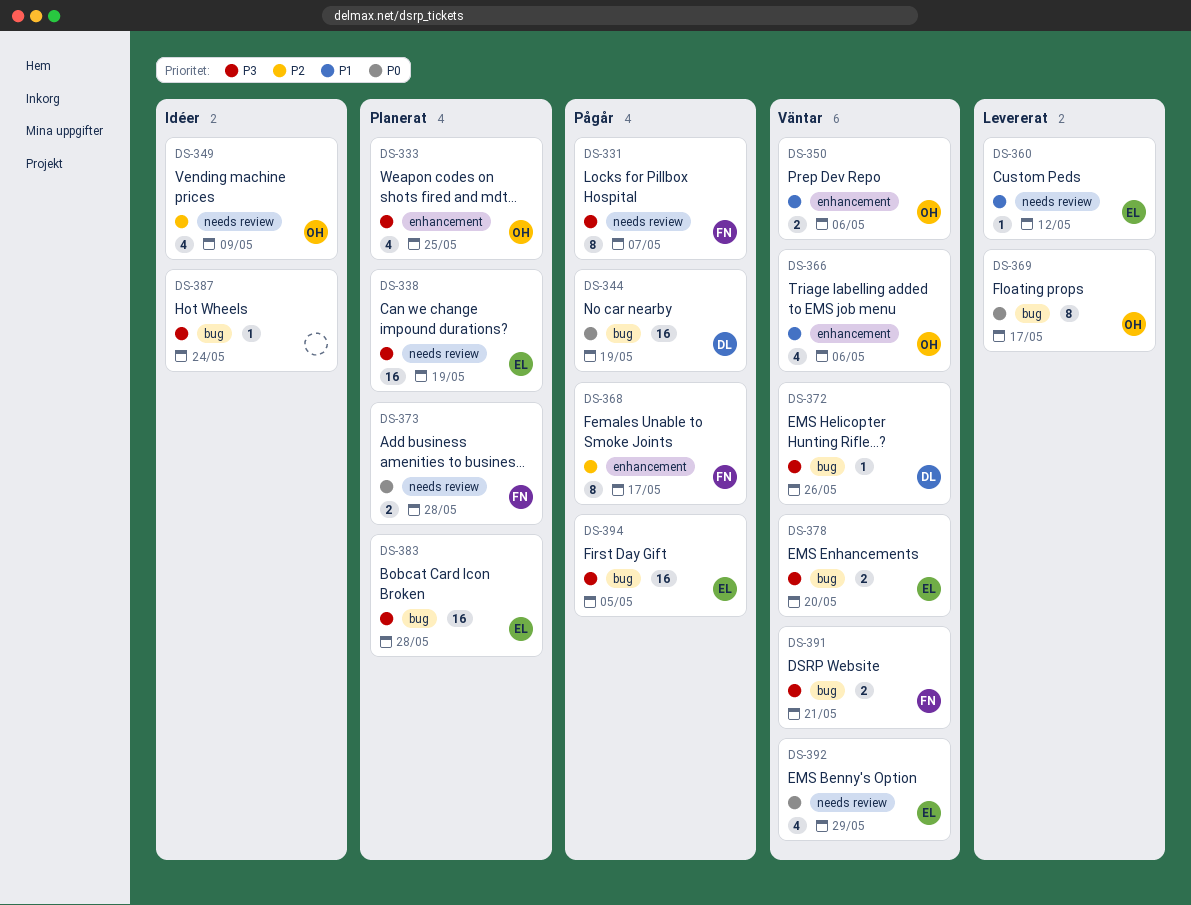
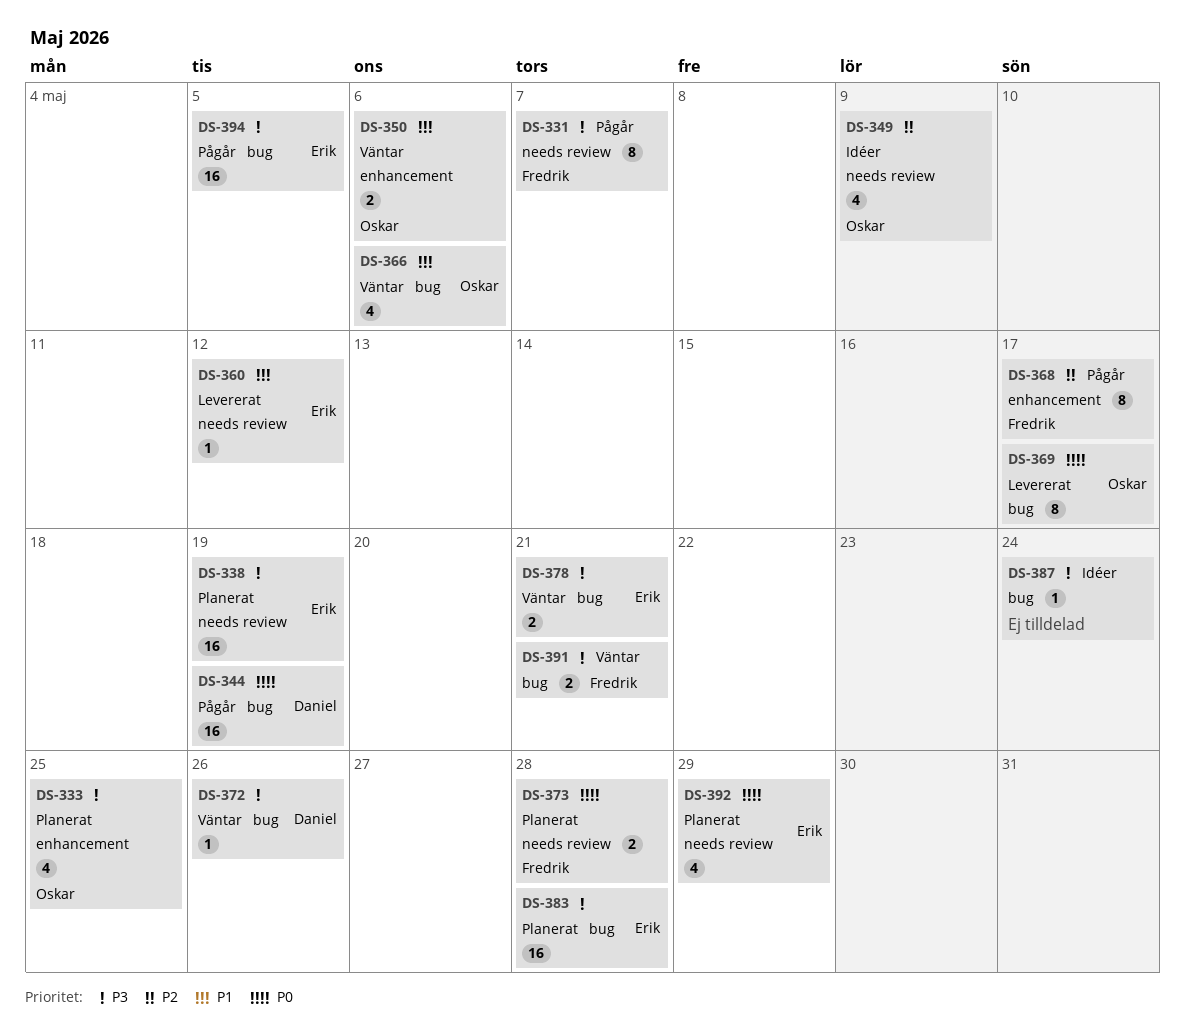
DS-366, label: enhancement -> bug
DS-378, due: May 20 -> May 21
DS-392, status: Väntar -> Planerat

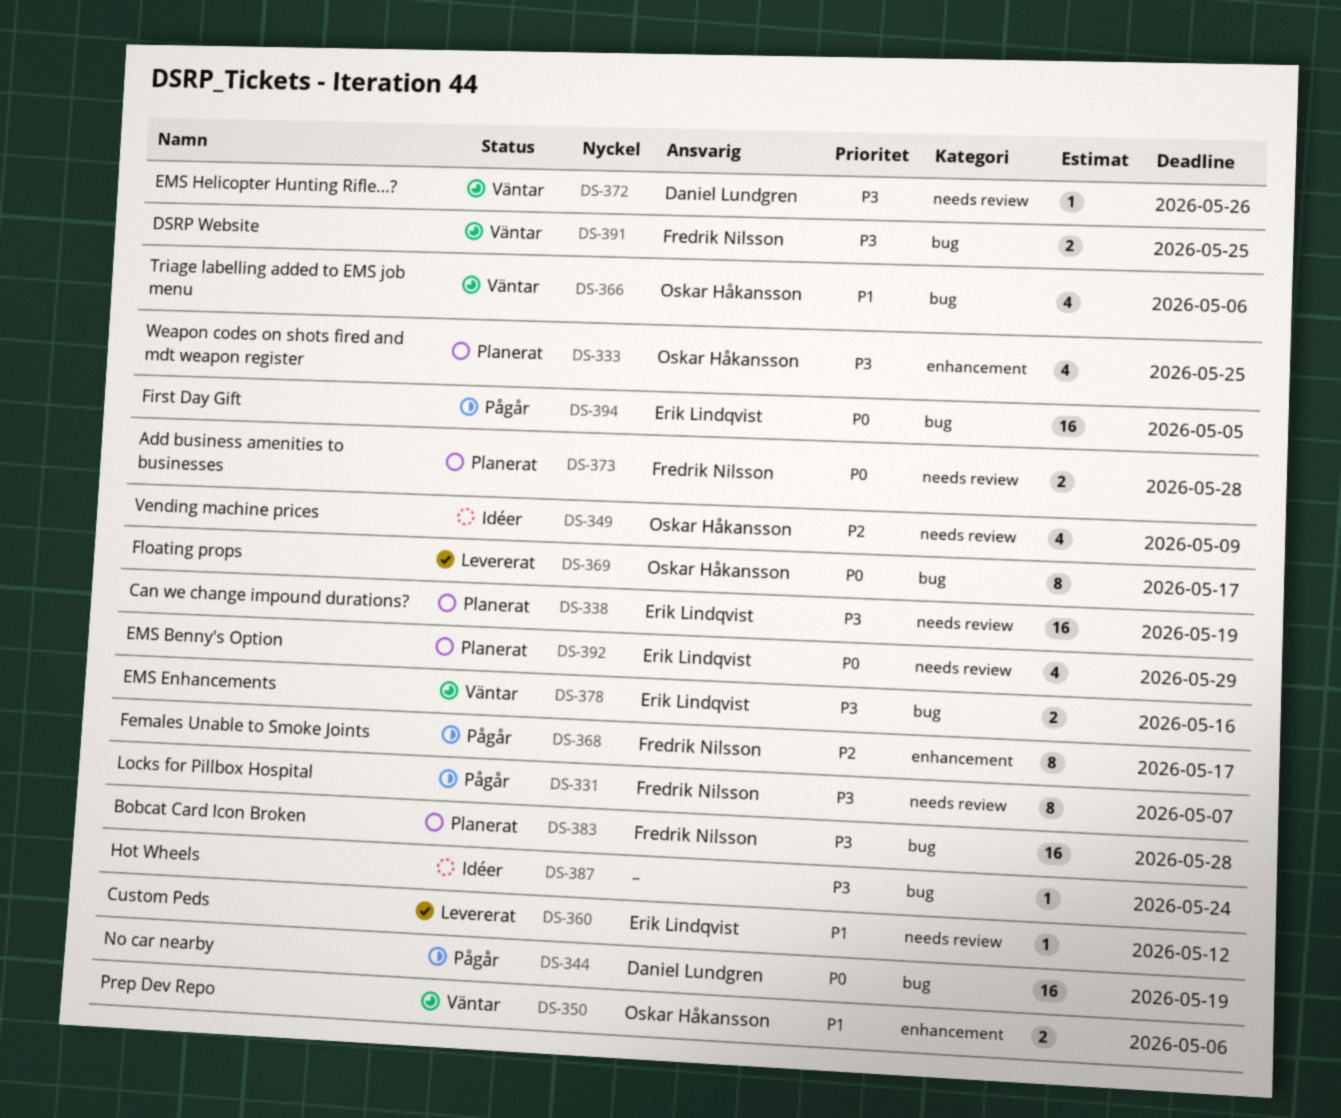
DS-372, label: bug -> needs review
DS-378, due: May 21 -> May 16
DS-383, owner: Erik Lindqvist -> Fredrik Nilsson
DS-391, due: May 21 -> May 25
DS-394, priority: P3 -> P0

